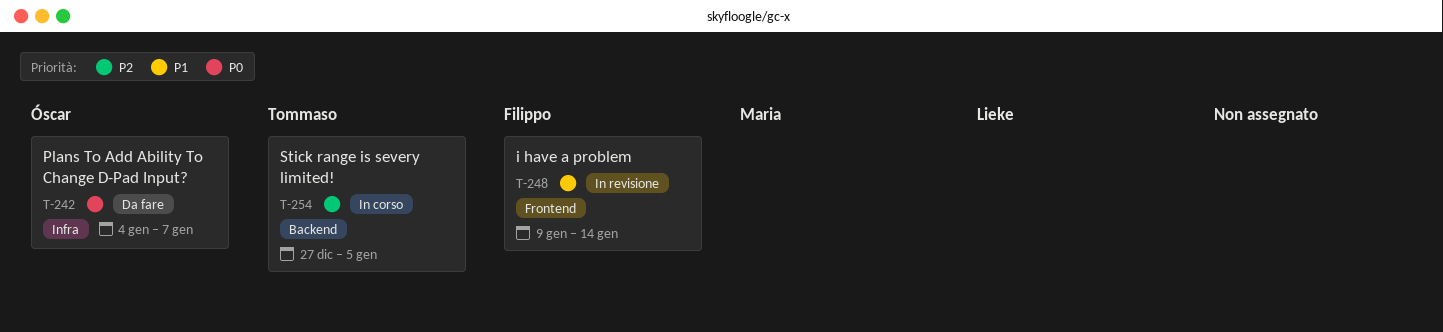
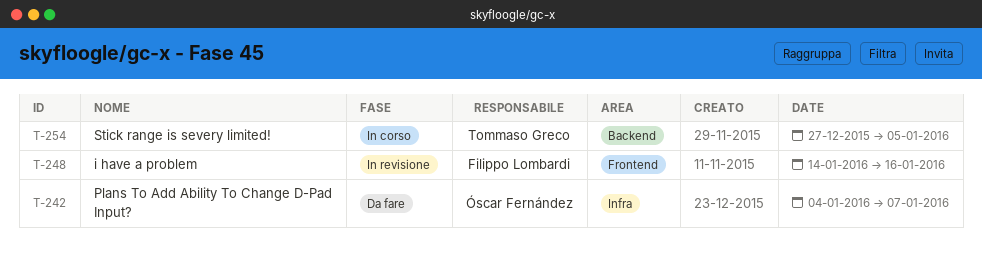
T-248, start: Jan 9 -> Jan 14
T-248, due: Jan 14 -> Jan 16

